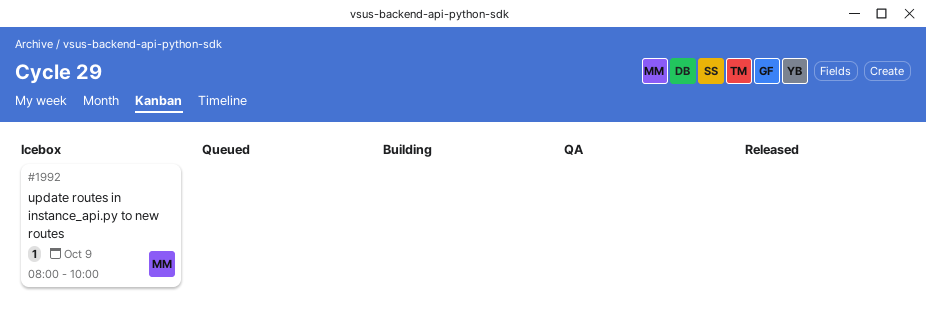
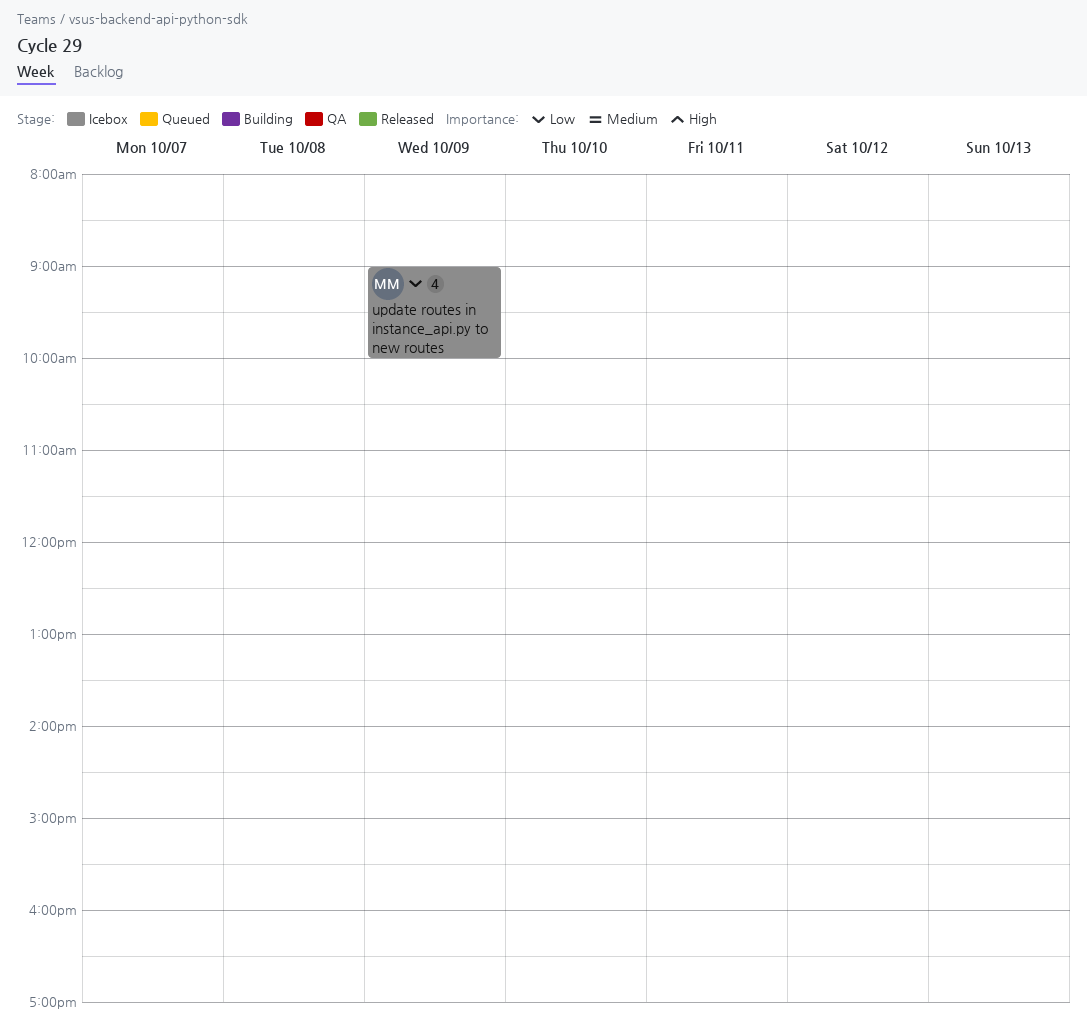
update routes in instance_api.py to new routes, estimate: 1 -> 4
update routes in instance_api.py to new routes, begins: 08:00 -> 09:00

